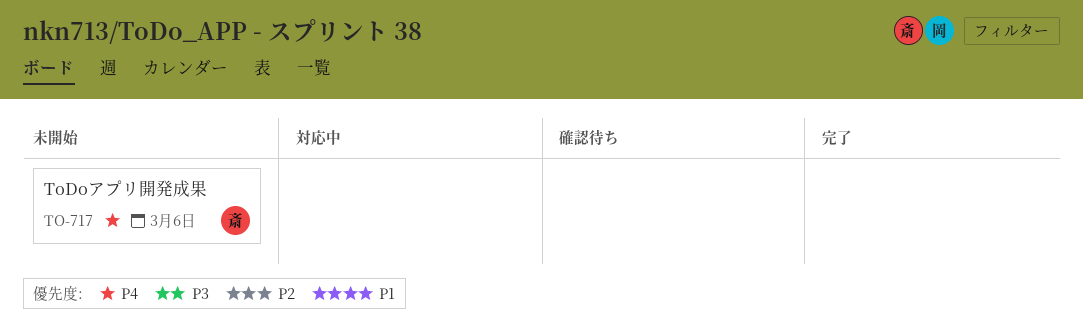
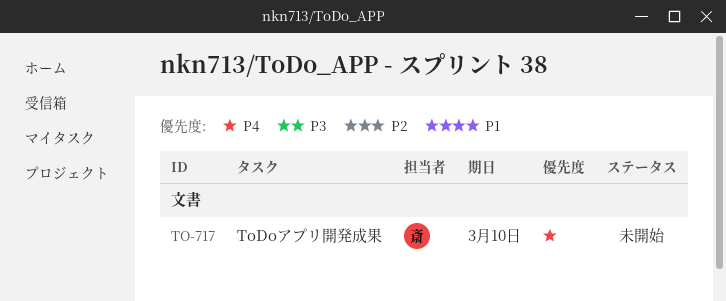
TO-717, due: Mar 6 -> Mar 10

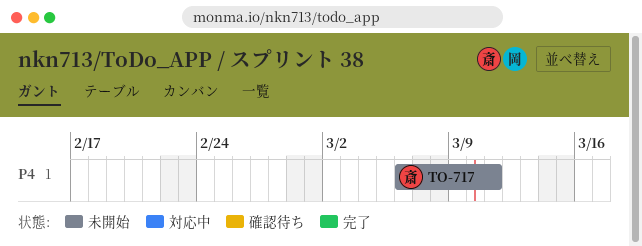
TO-717, due: Mar 10 -> Mar 11

